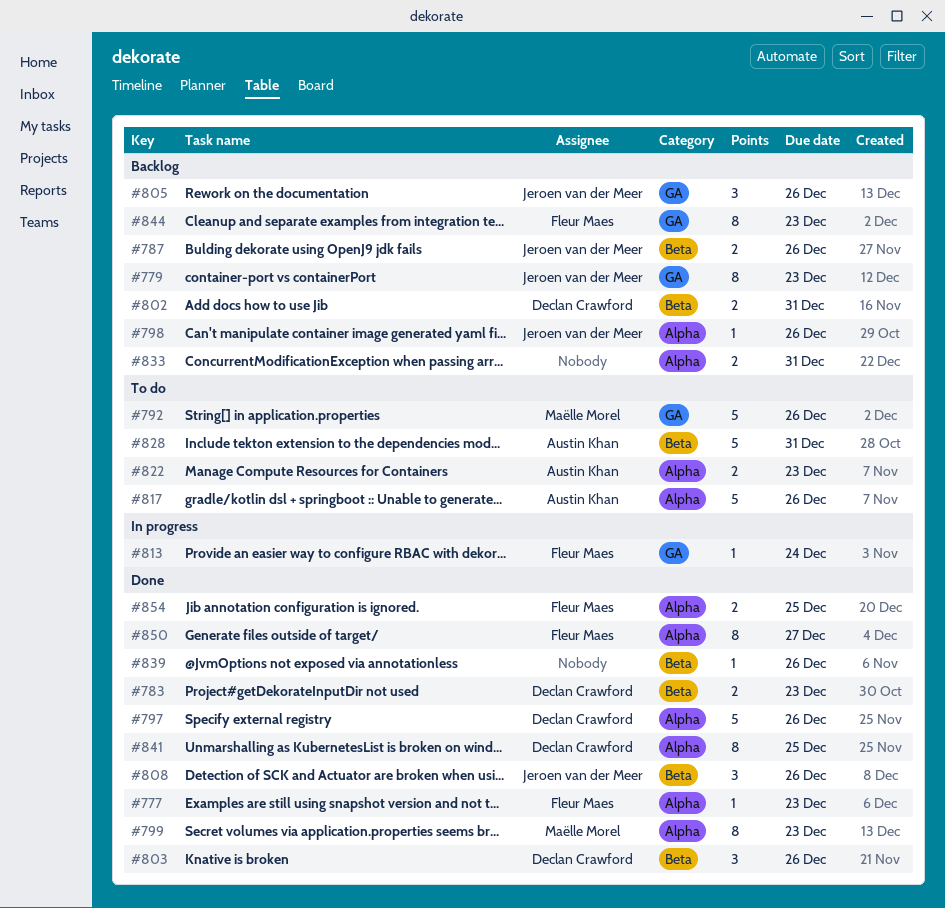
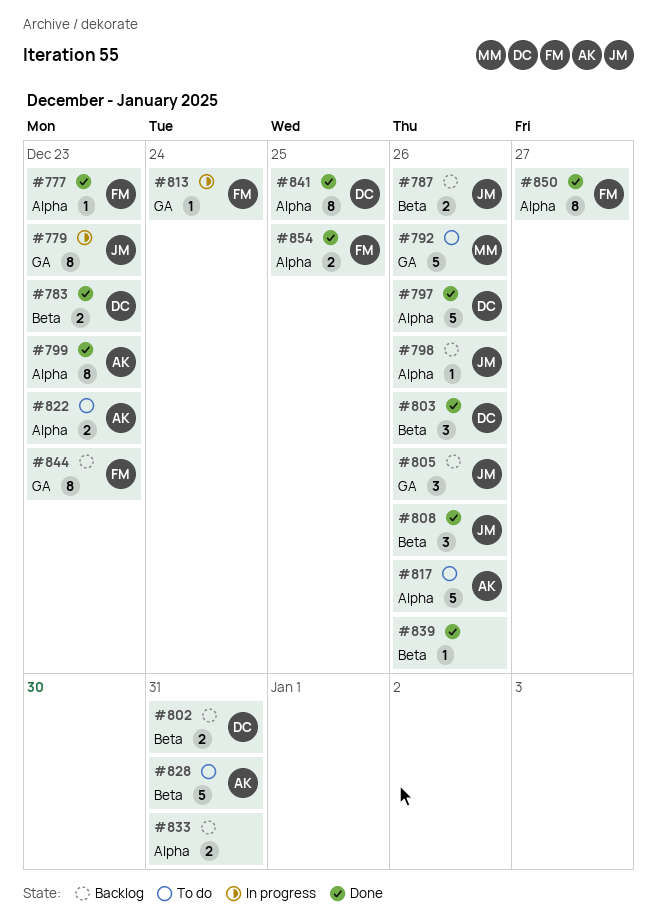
#779, status: Backlog -> In progress
#799, owner: Maëlle Morel -> Austin Khan

